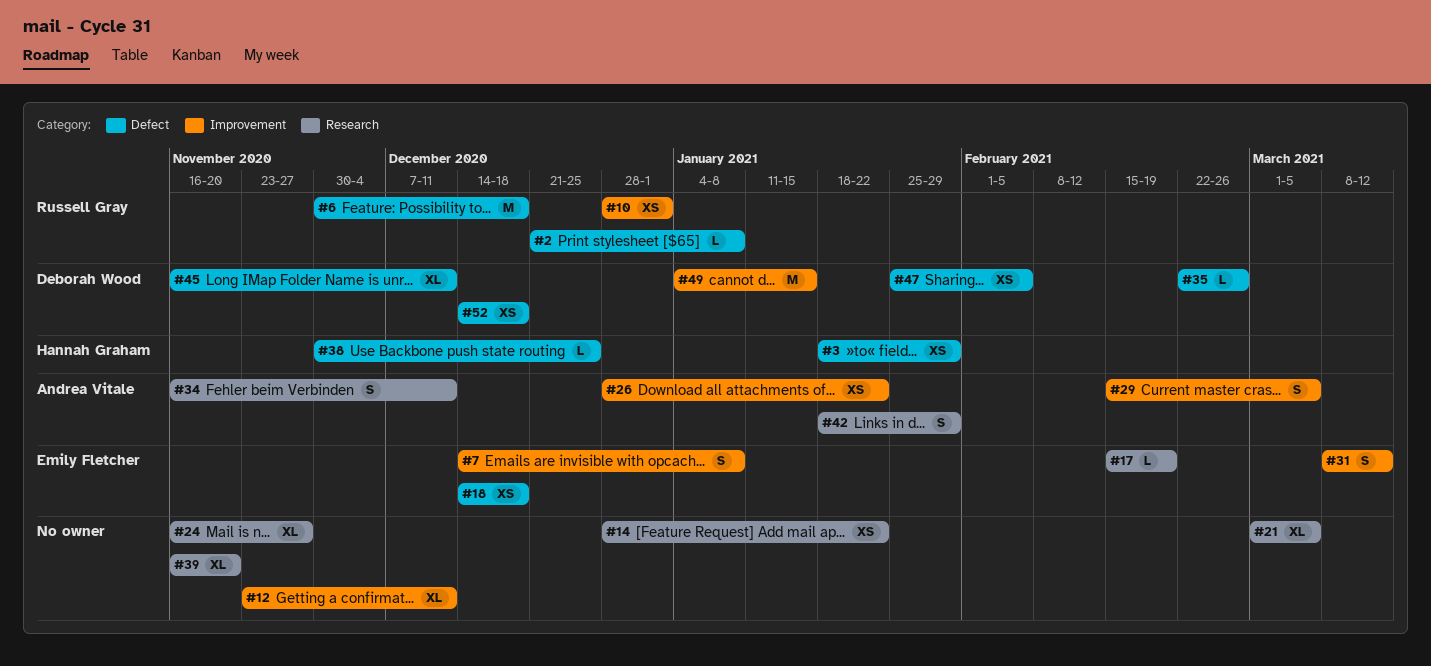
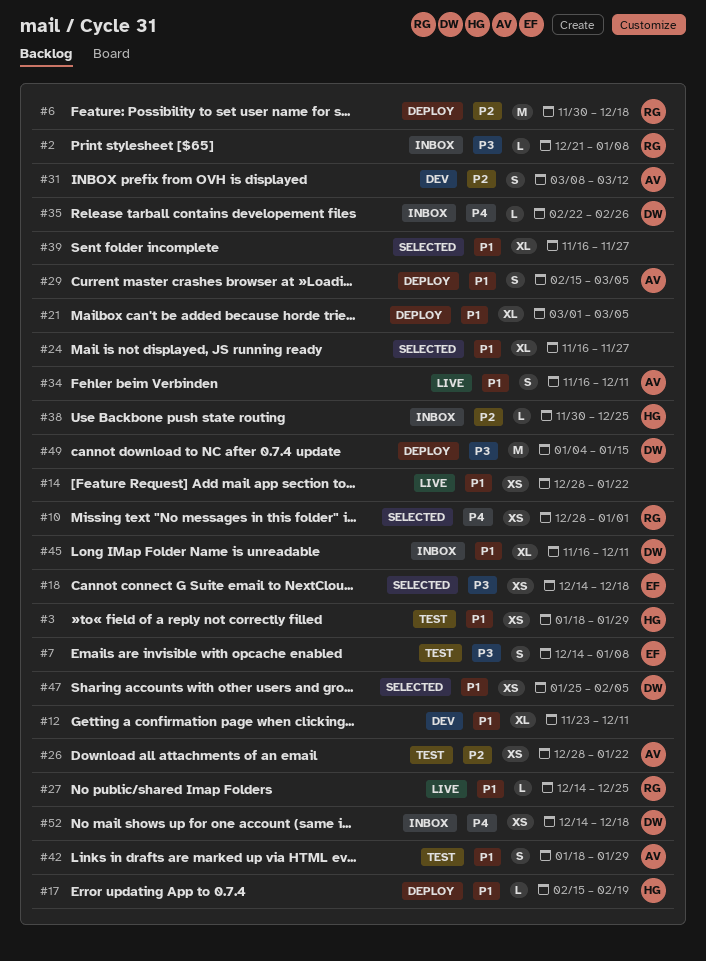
#17, owner: Emily Fletcher -> Hannah Graham
#27: none -> present
#31, owner: Emily Fletcher -> Andrea Vitale
#39, due: Nov 20 -> Nov 27

